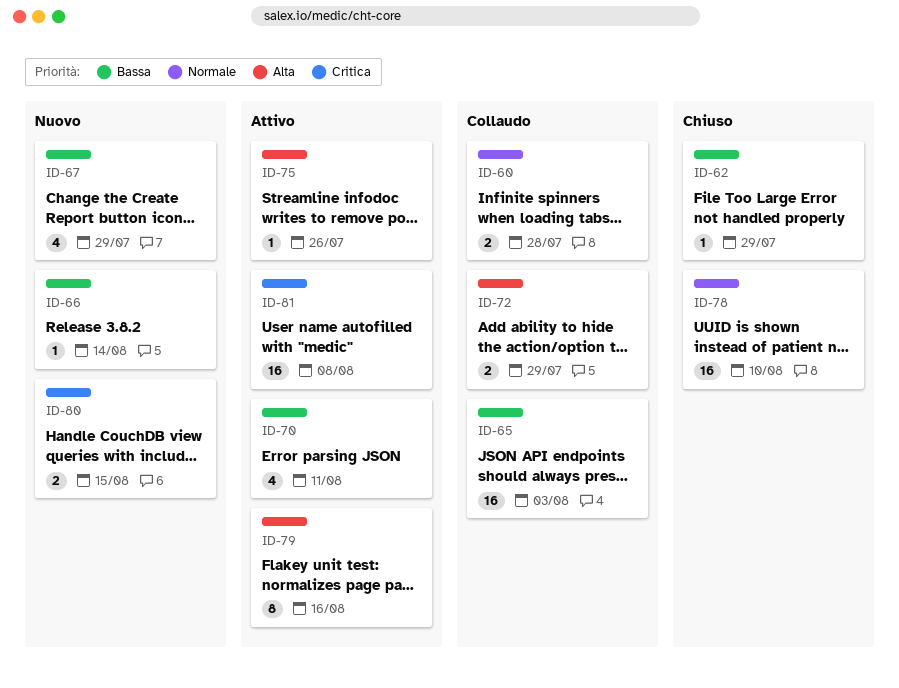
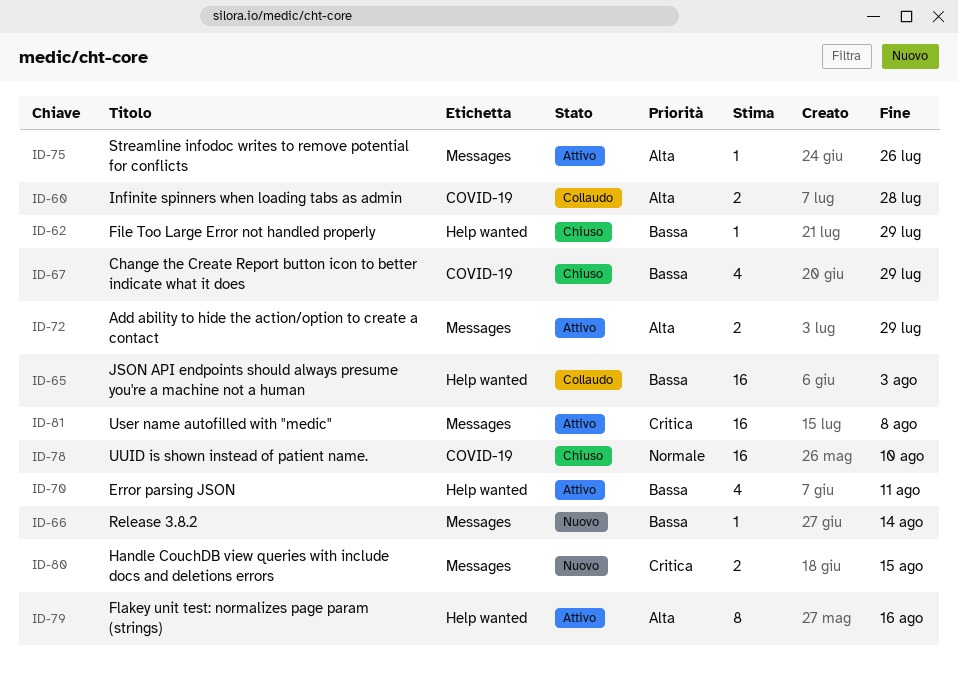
ID-60, priority: Normale -> Alta
ID-67, status: Nuovo -> Chiuso
ID-72, status: Collaudo -> Attivo

